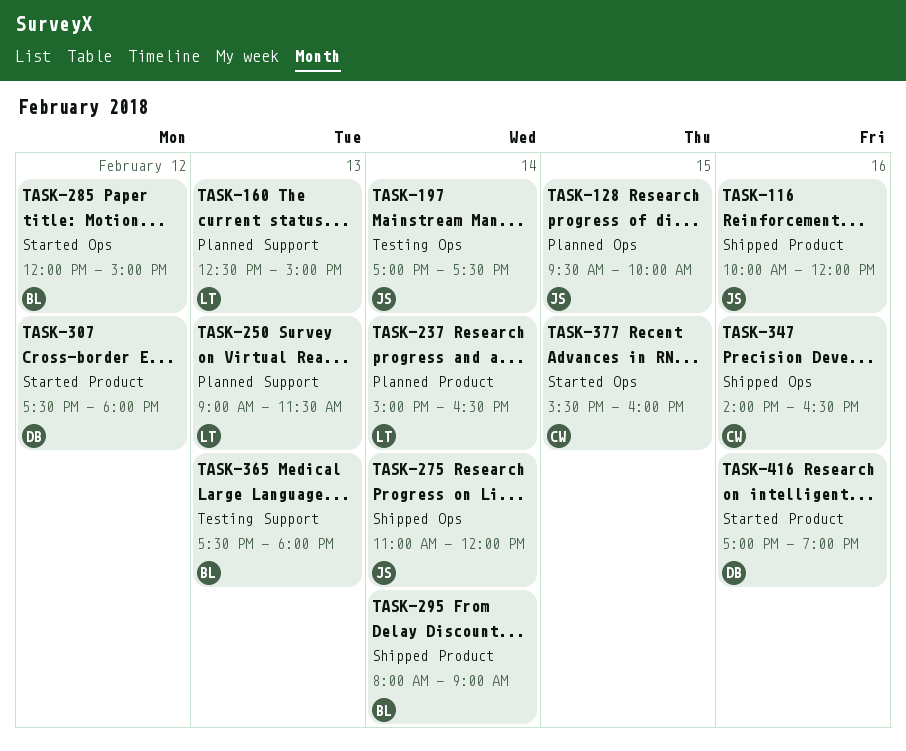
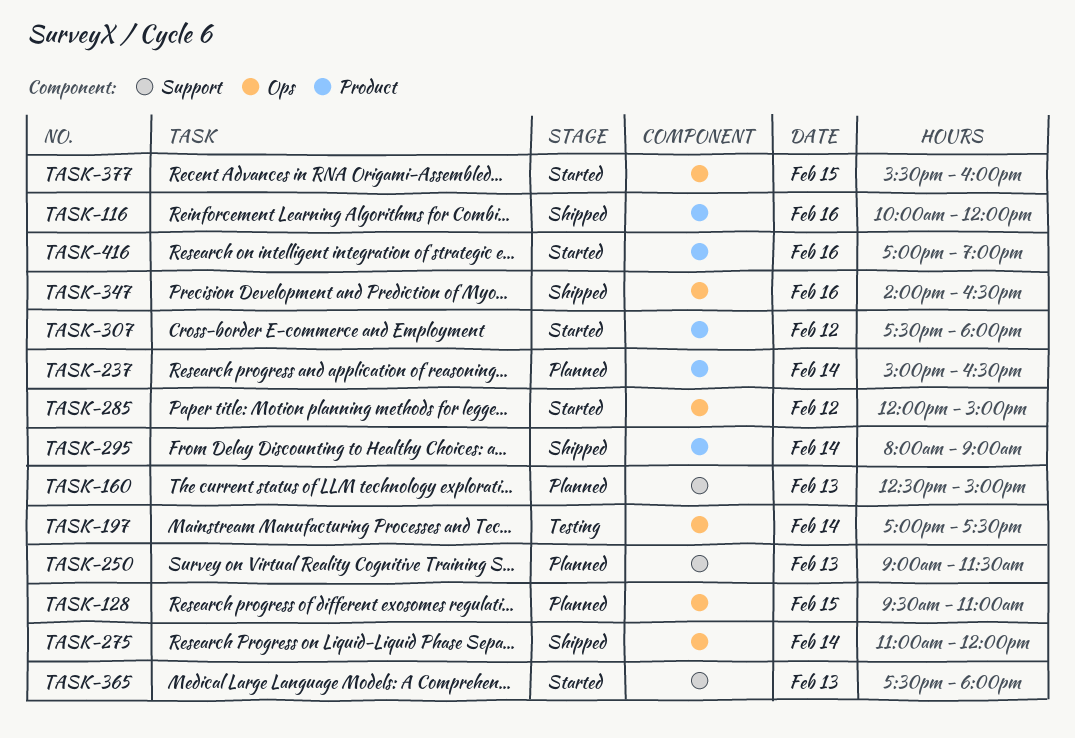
TASK-128, ends: 10:00 -> 11:00
TASK-365, status: Testing -> Started

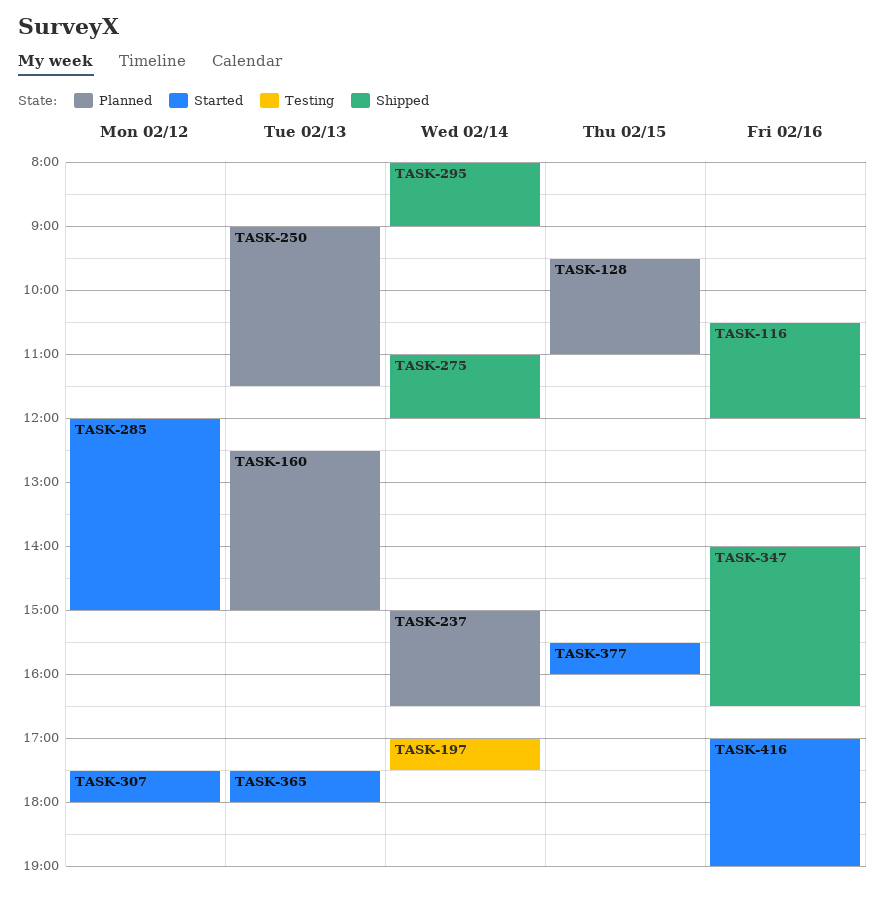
TASK-116, begins: 10:00 -> 10:30

